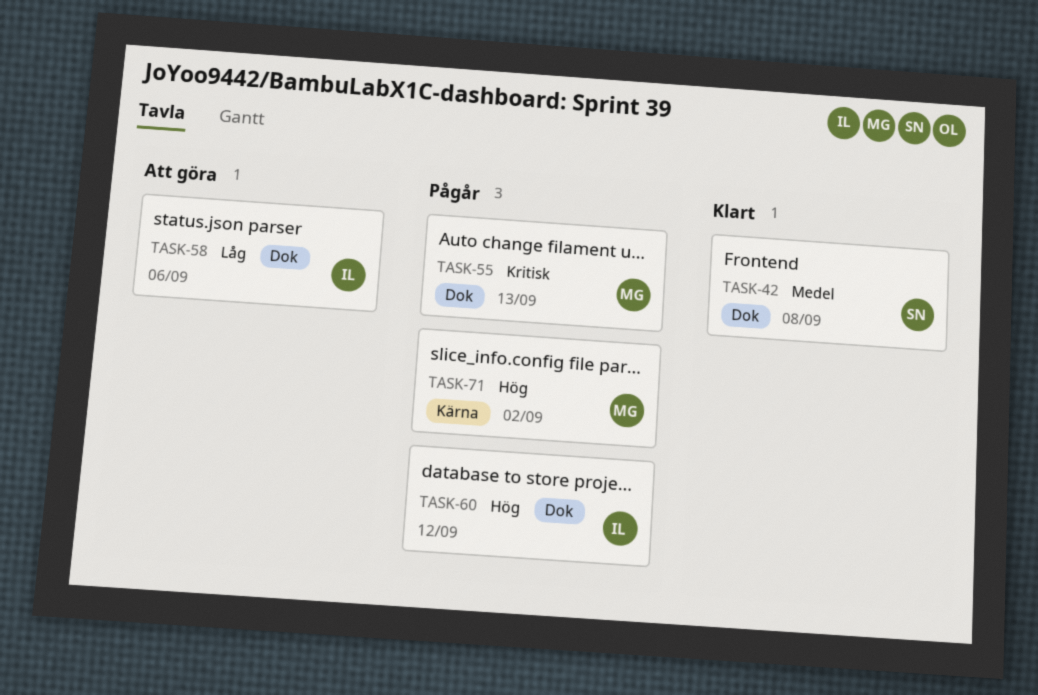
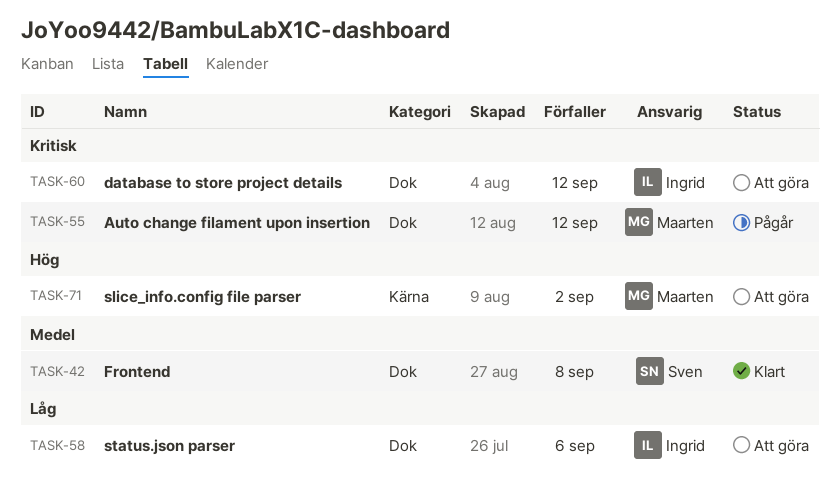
TASK-55, due: Sep 13 -> Sep 12
TASK-60, status: Pågår -> Att göra
TASK-60, priority: Hög -> Kritisk
TASK-71, status: Pågår -> Att göra

